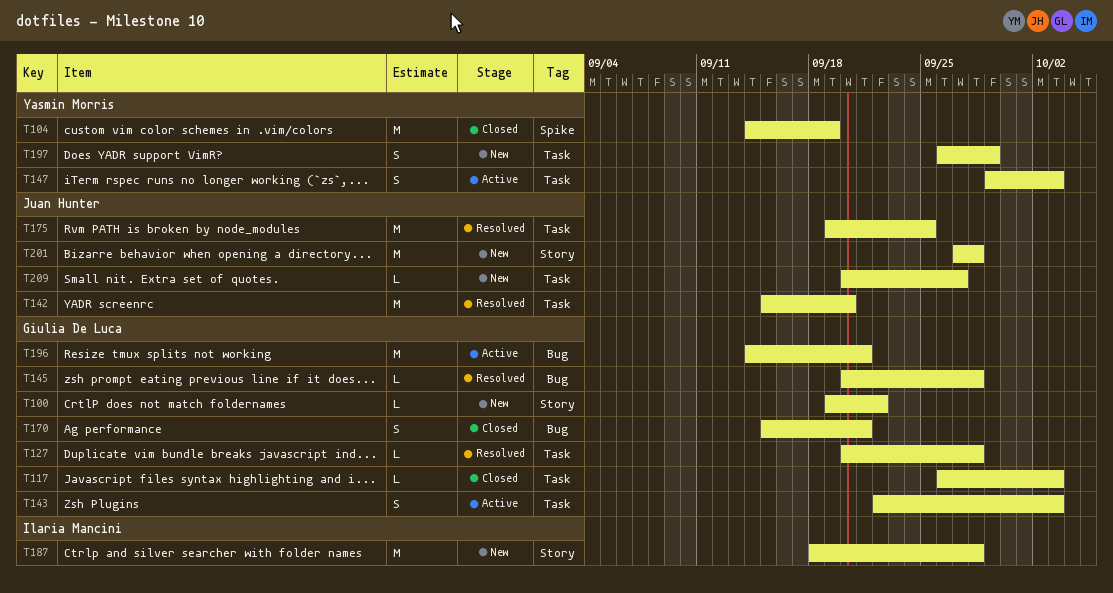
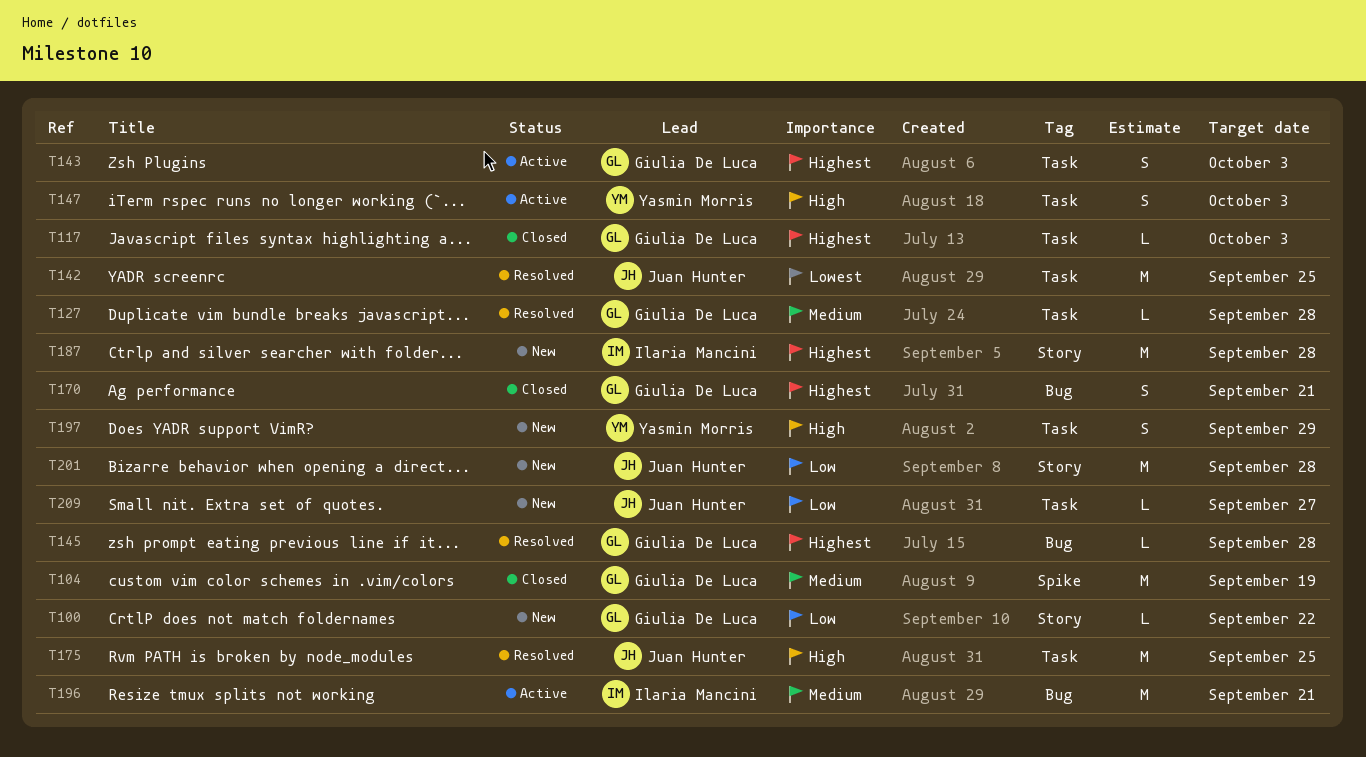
T104, owner: Yasmin Morris -> Giulia De Luca
T142, due: Sep 20 -> Sep 25
T196, owner: Giulia De Luca -> Ilaria Mancini

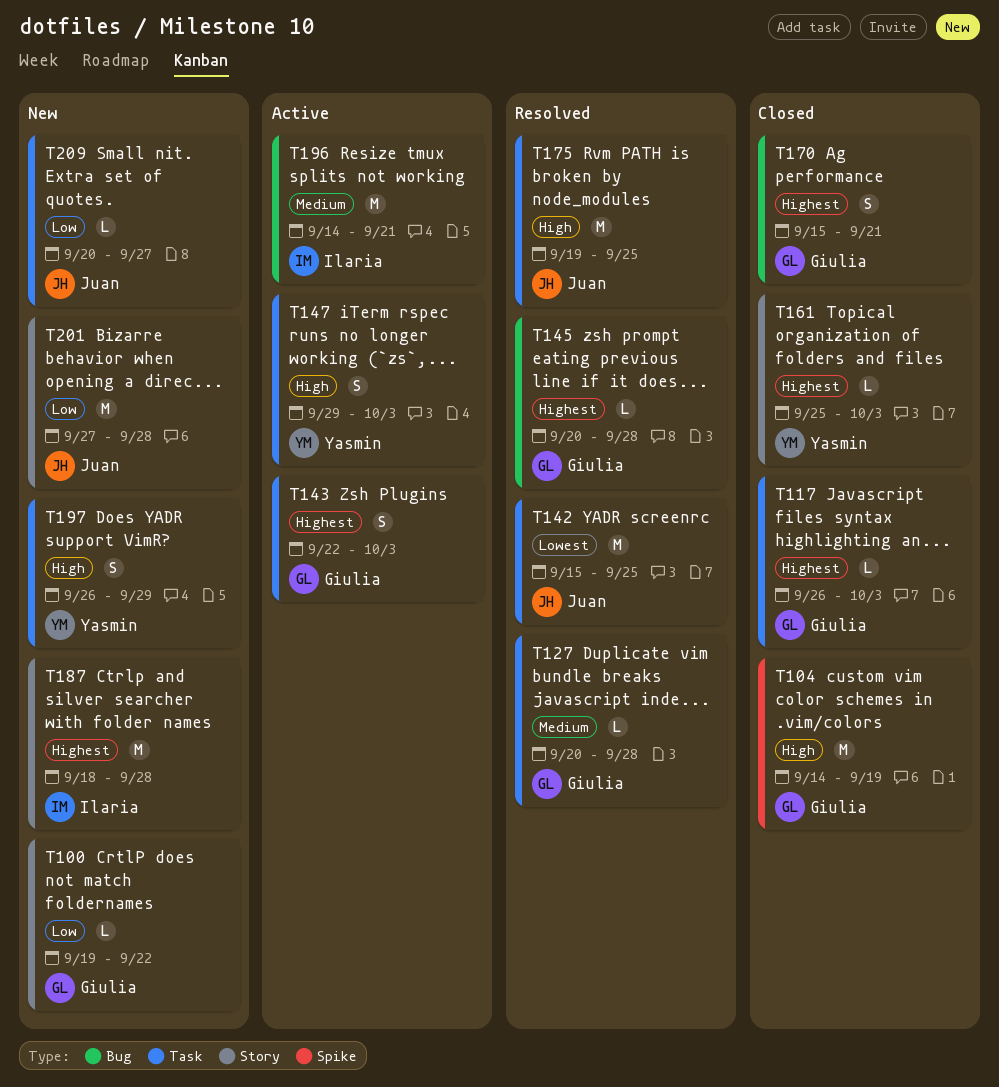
T104, priority: Medium -> High
T161: none -> present

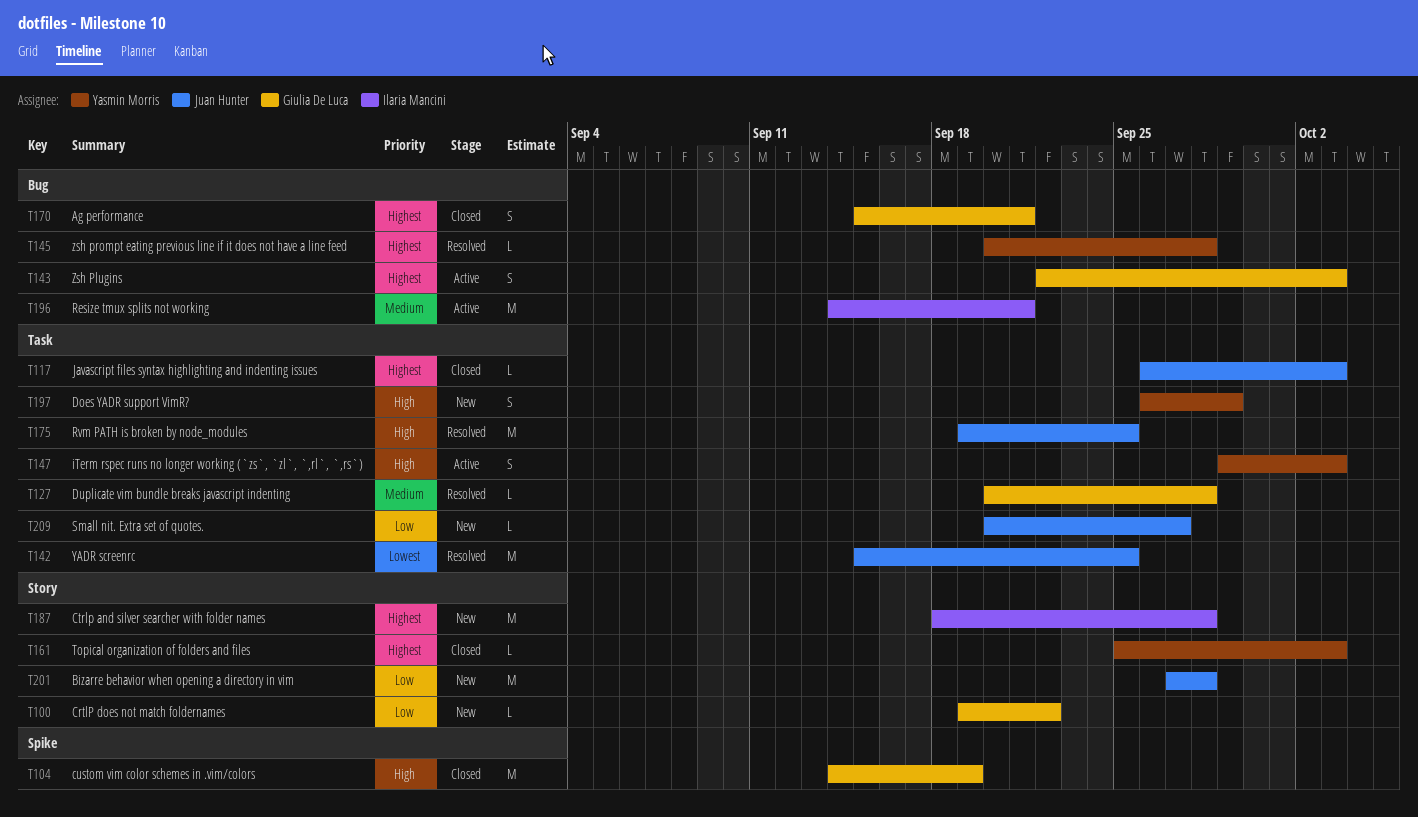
T117, owner: Giulia De Luca -> Juan Hunter
T143, label: Task -> Bug
T145, owner: Giulia De Luca -> Yasmin Morris

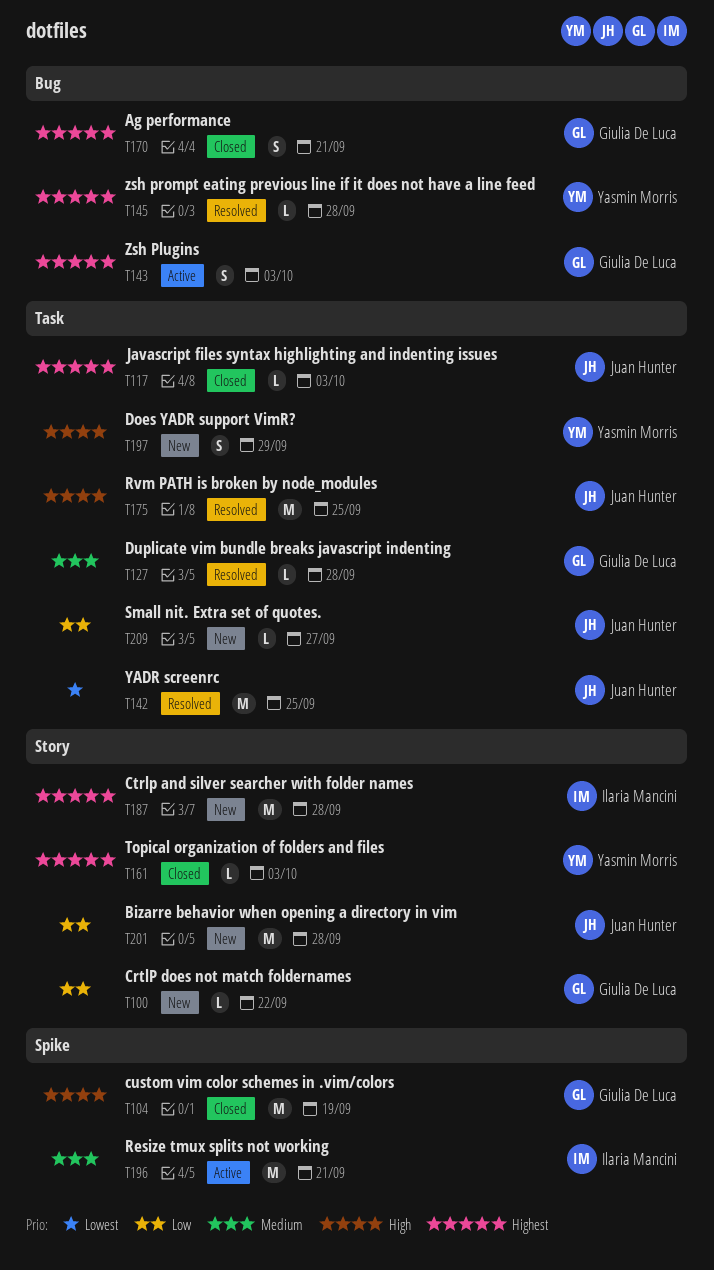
T147: present -> none
T196, label: Bug -> Spike

